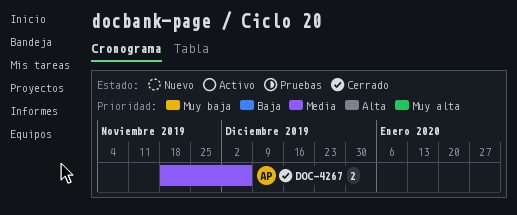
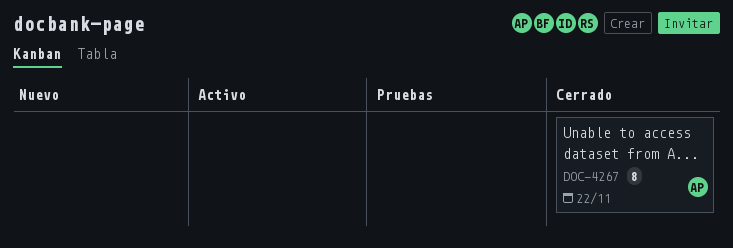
DOC-4267, estimate: 2 -> 8
DOC-4267, due: Dec 6 -> Nov 22

